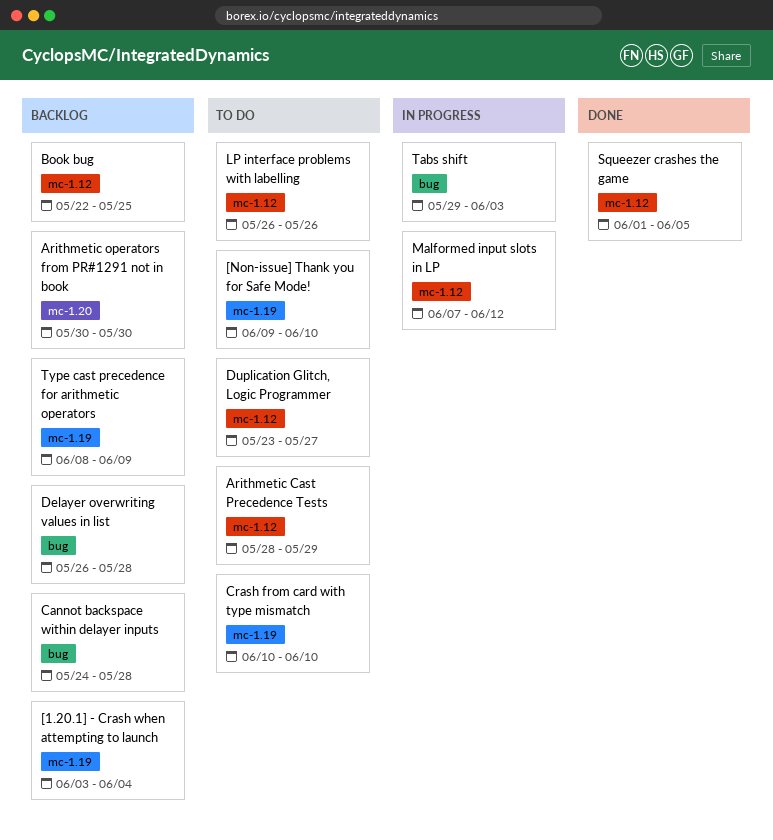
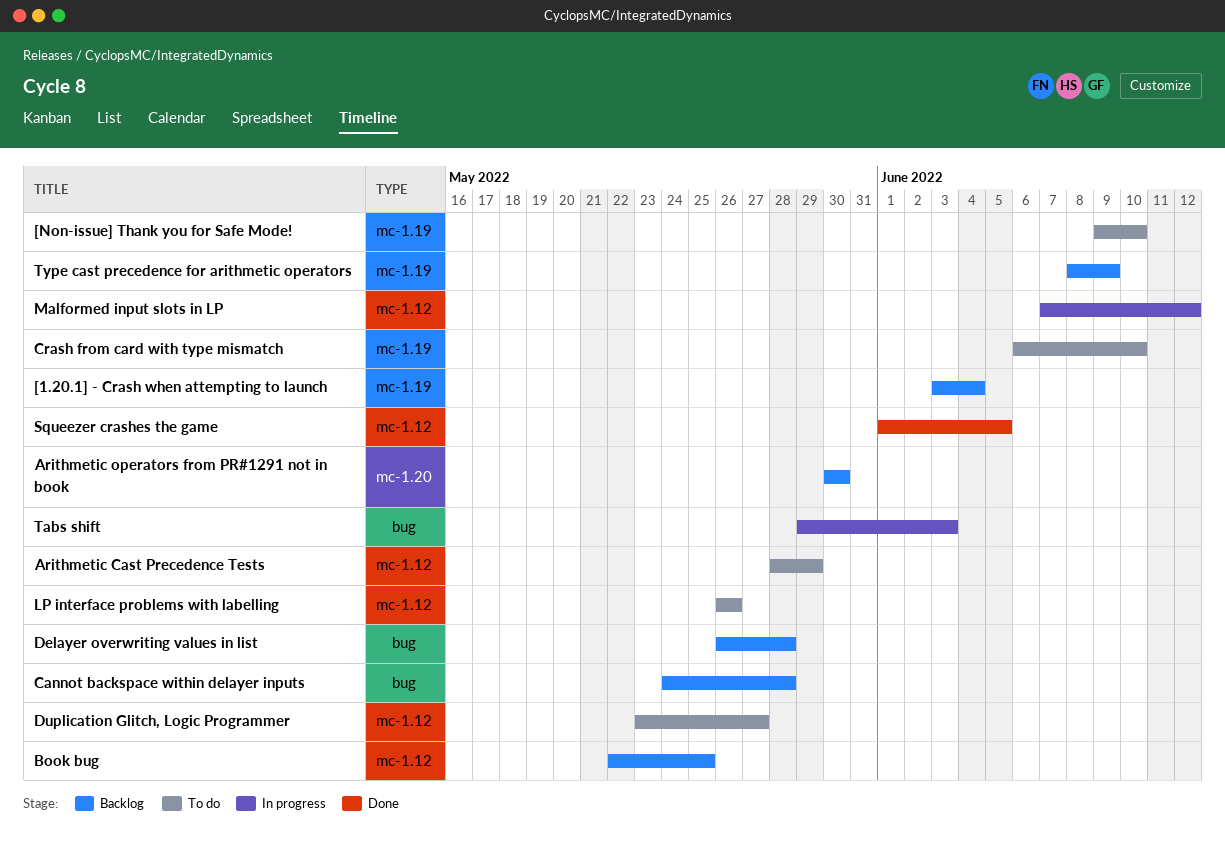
Crash from card with type mismatch, start: Jun 10 -> Jun 6

